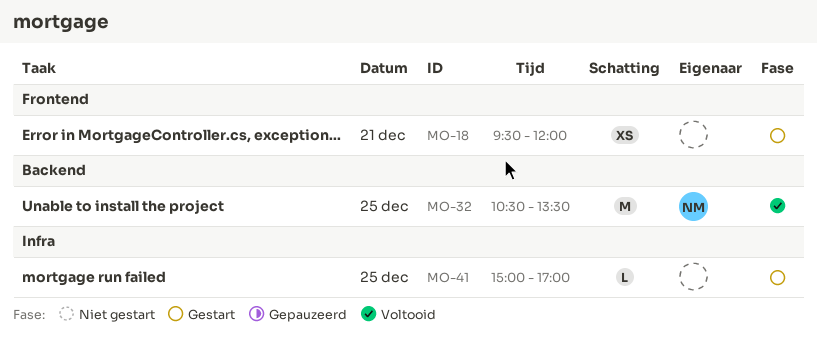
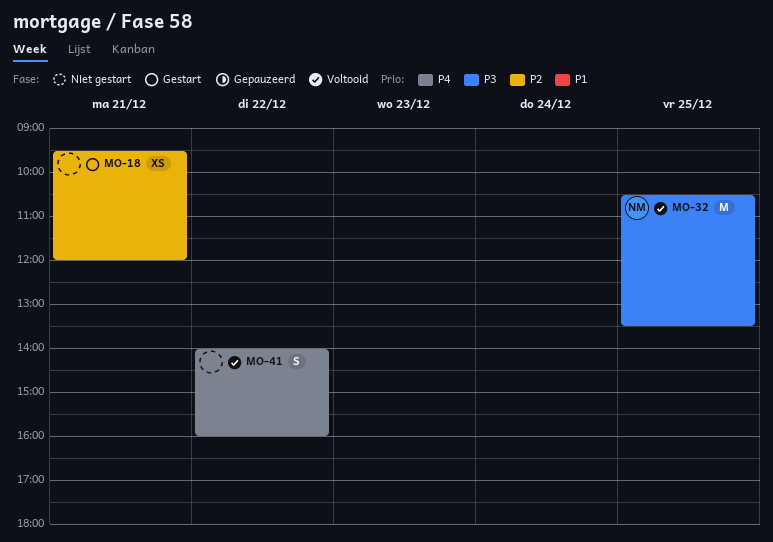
MO-41, status: Gestart -> Voltooid
MO-41, estimate: L -> S
MO-41, day: Dec 25 -> Dec 22
MO-41, begins: 15:00 -> 14:00
MO-41, ends: 17:00 -> 16:00

